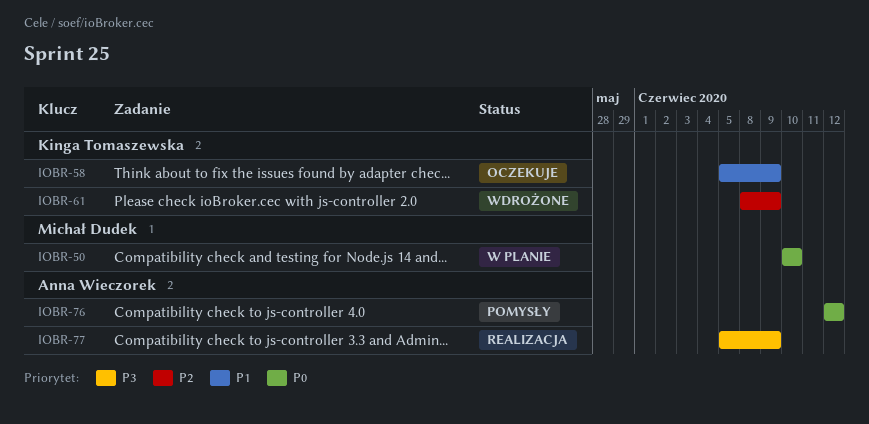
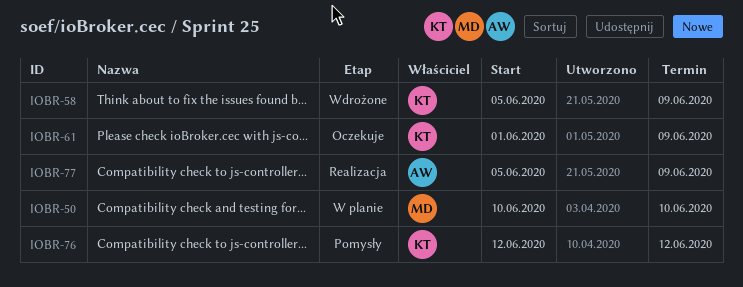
IOBR-58, status: Oczekuje -> Wdrożone
IOBR-61, status: Wdrożone -> Oczekuje
IOBR-61, start: Jun 8 -> Jun 1
IOBR-76, owner: Anna Wieczorek -> Kinga Tomaszewska

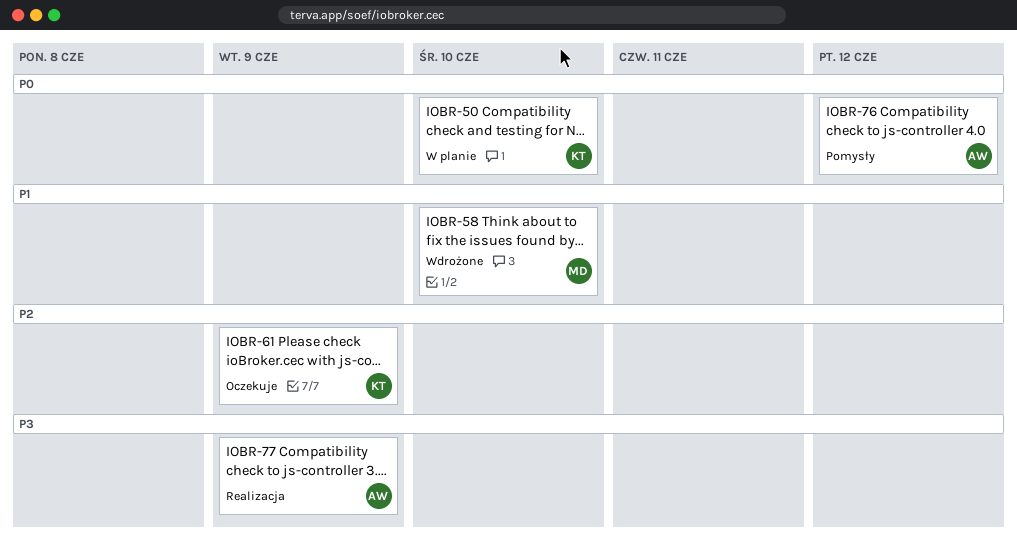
IOBR-50, owner: MD -> KT
IOBR-58, owner: KT -> MD
IOBR-58, due: Jun 9 -> Jun 10
IOBR-76, owner: KT -> AW

